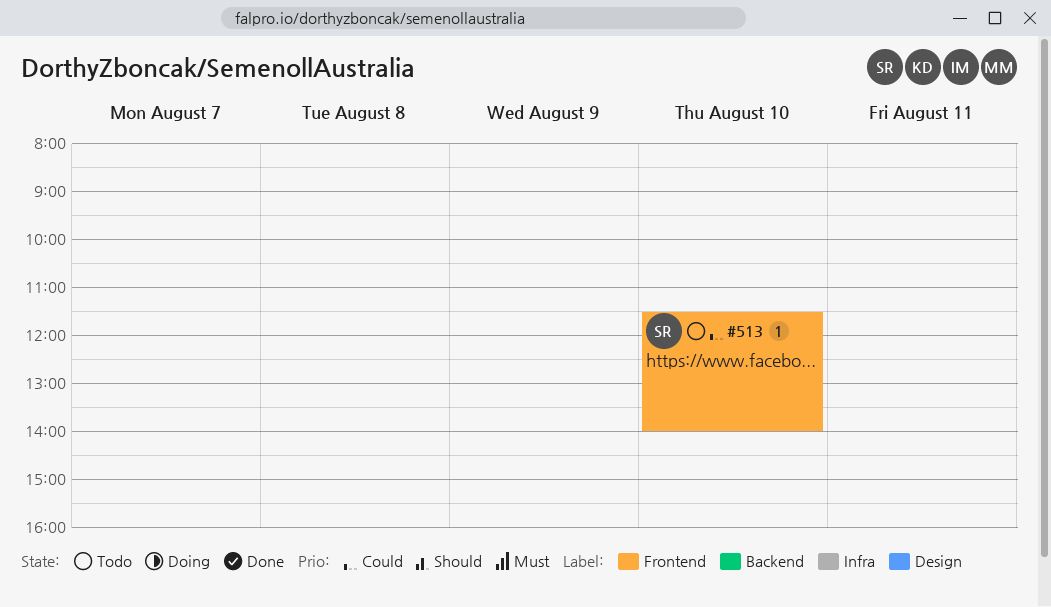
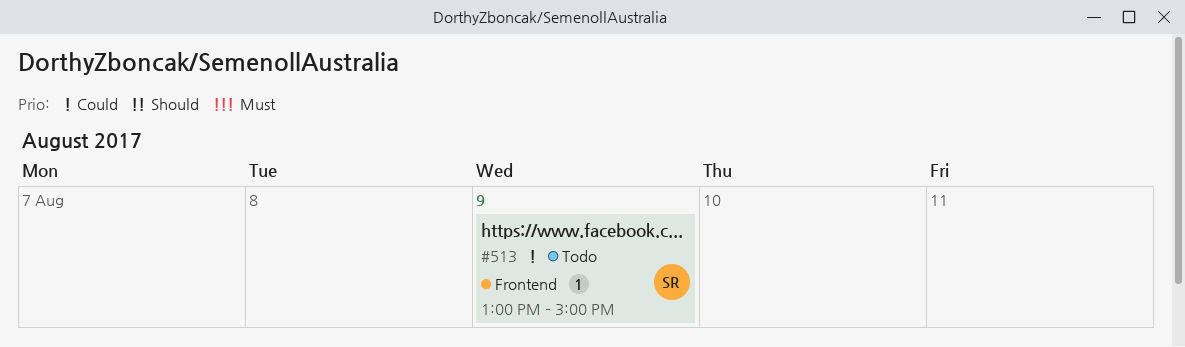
#513, day: Aug 10 -> Aug 9
#513, begins: 11:30 -> 13:00
#513, ends: 14:00 -> 15:00

